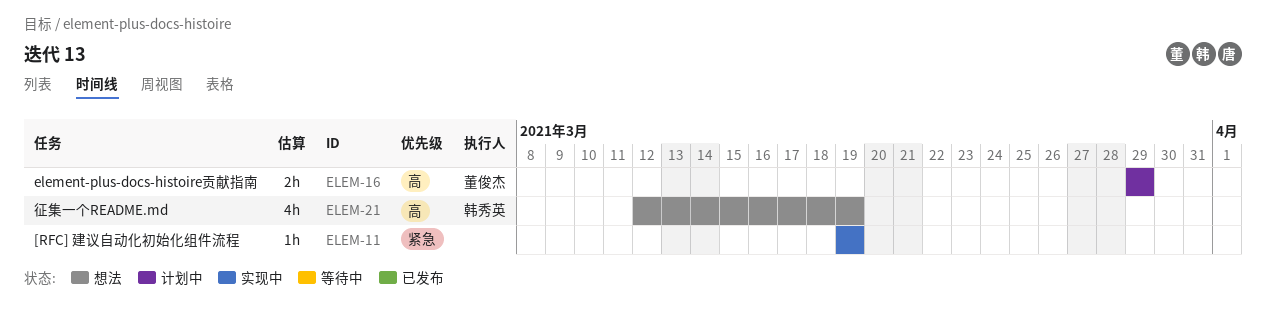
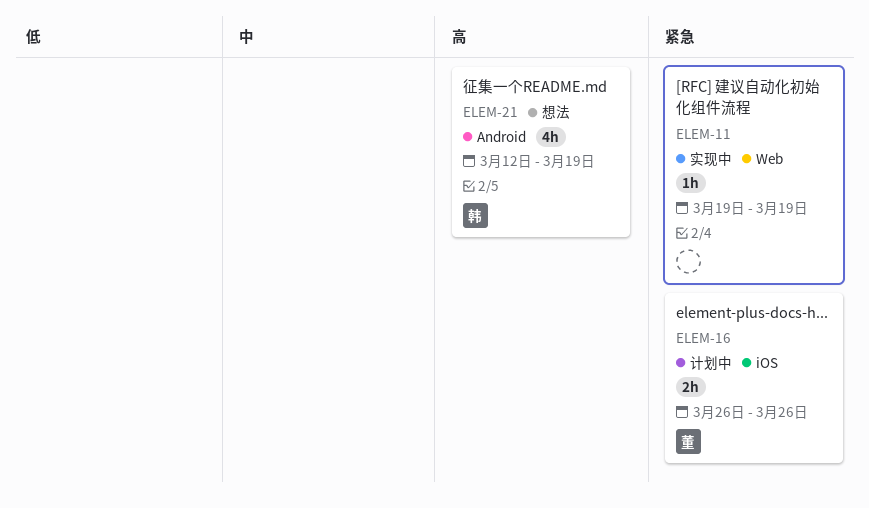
ELEM-16, priority: 高 -> 紧急
ELEM-16, start: Mar 29 -> Mar 26
ELEM-16, due: Mar 29 -> Mar 26

